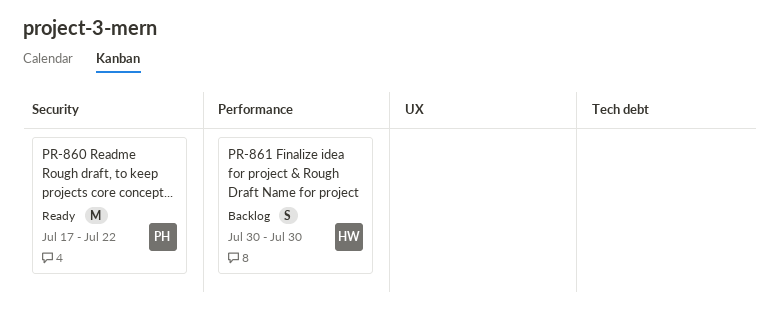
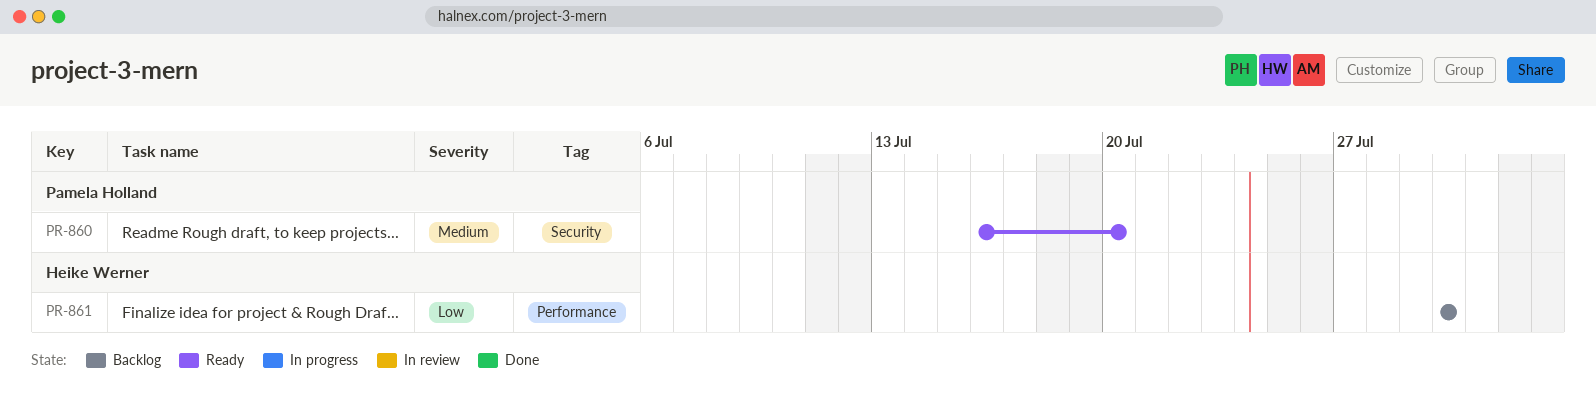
PR-860, start: Jul 17 -> Jul 16
PR-860, due: Jul 22 -> Jul 20

